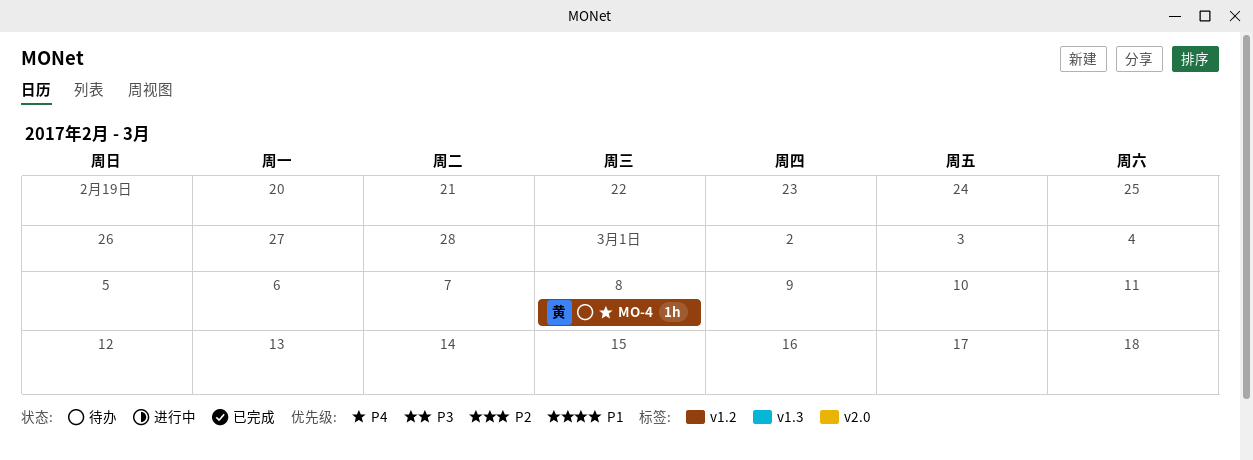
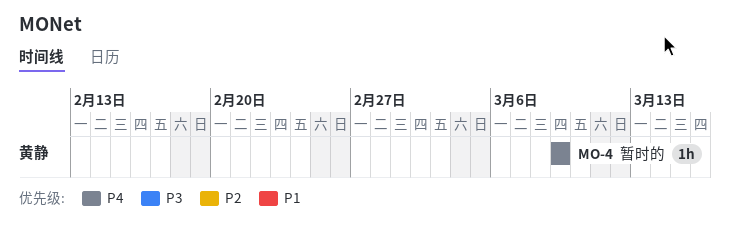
MO-4, start: Mar 8 -> Mar 9
MO-4, due: Mar 8 -> Mar 9

